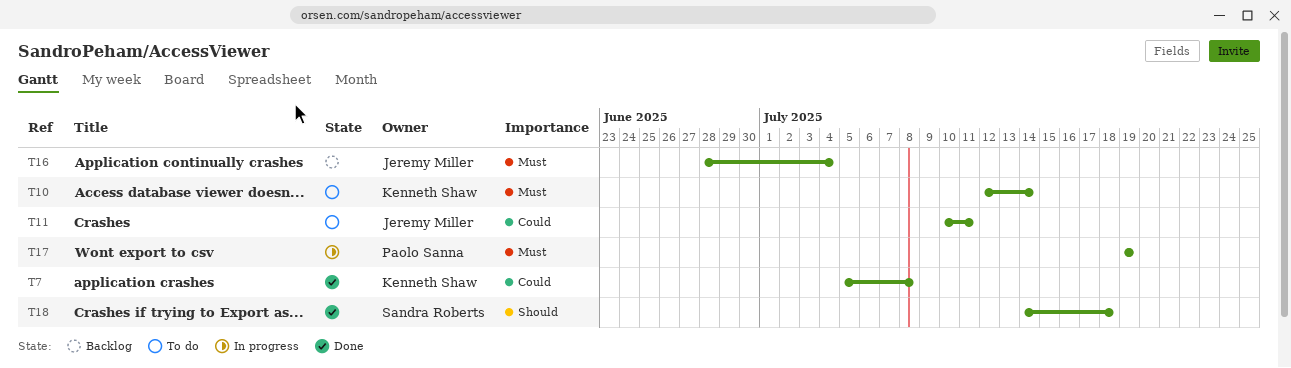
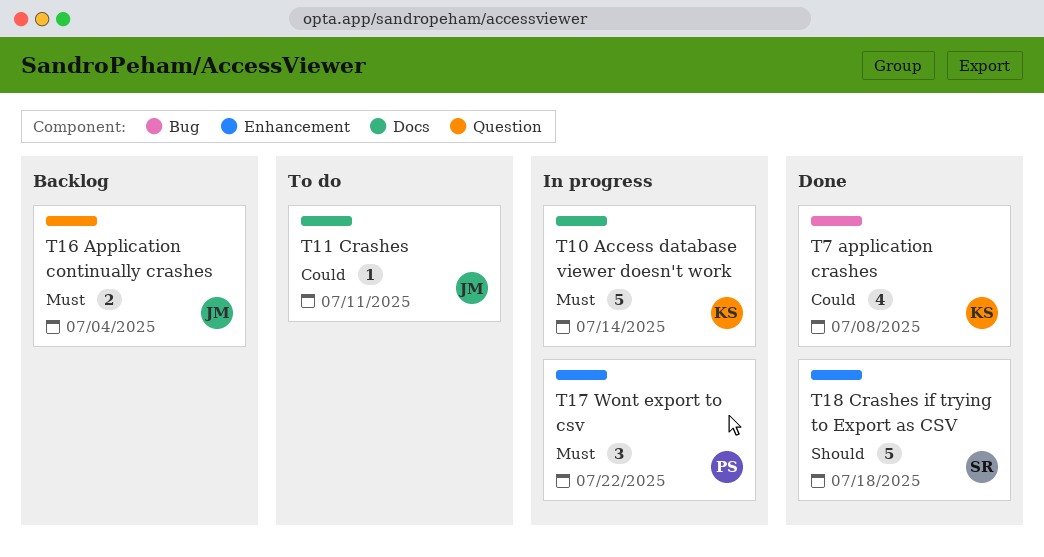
T10, status: To do -> In progress
T17, due: Jul 19 -> Jul 22

